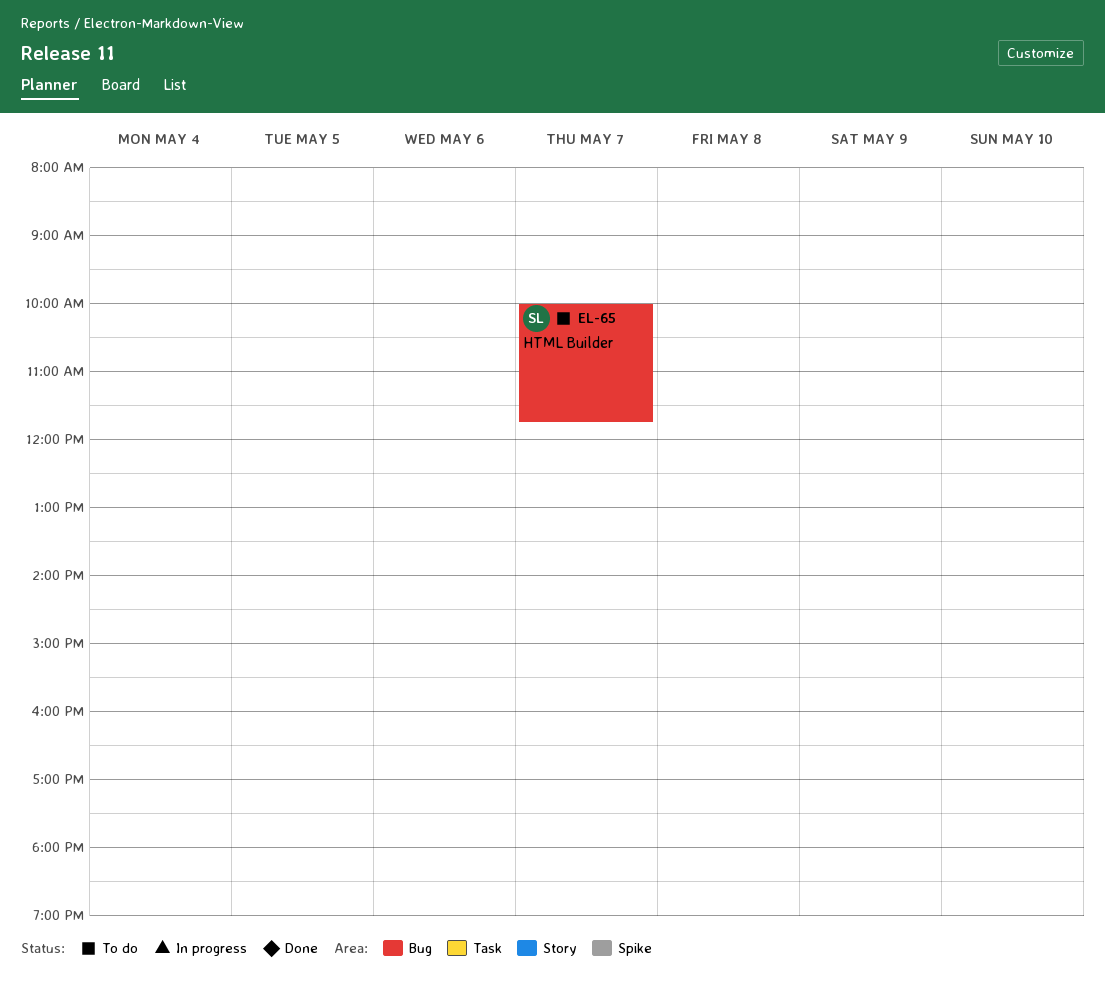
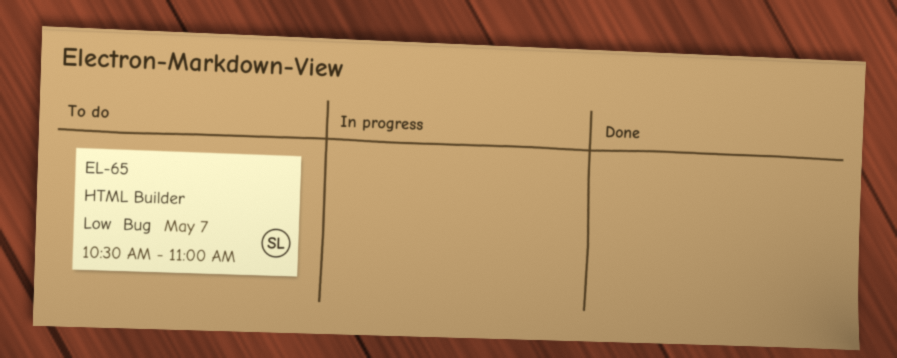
EL-65, begins: 10:00 -> 10:30
EL-65, ends: 11:45 -> 11:00

